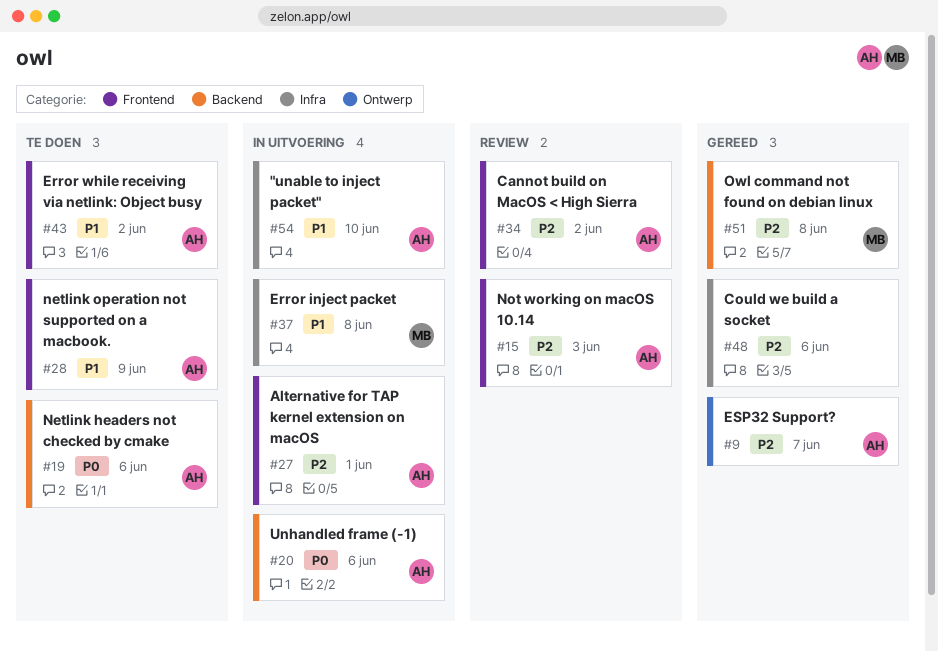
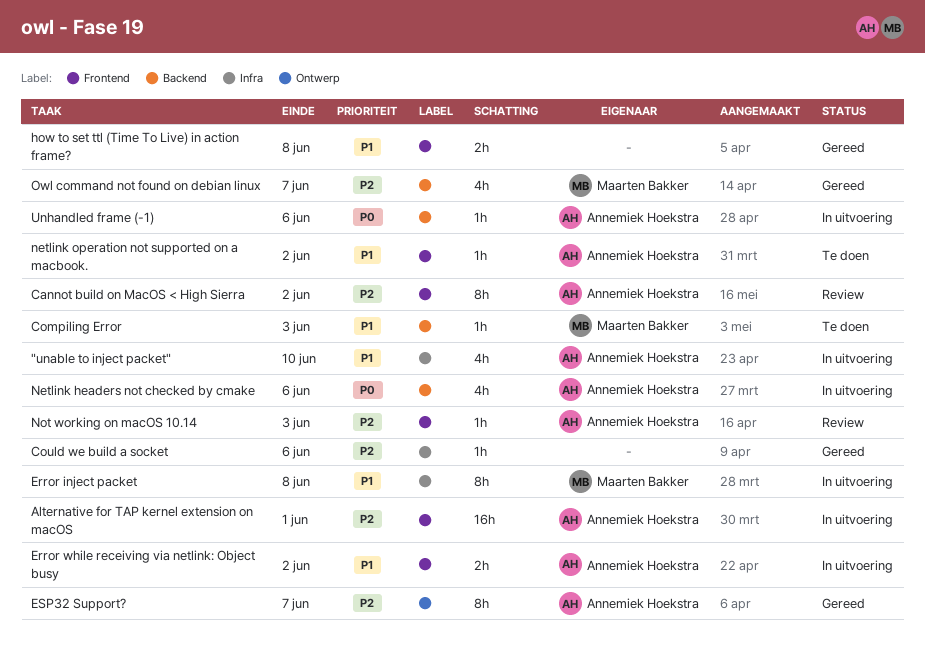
Compiling Error: none -> present
Error while receiving via netlink: Object busy, status: Te doen -> In uitvoering
how to set ttl (Time To Live) in action frame?: none -> present
Netlink headers not checked by cmake, status: Te doen -> In uitvoering
netlink operation not supported on a macbook., due: Jun 9 -> Jun 2
Owl command not found on debian linux, due: Jun 8 -> Jun 7

